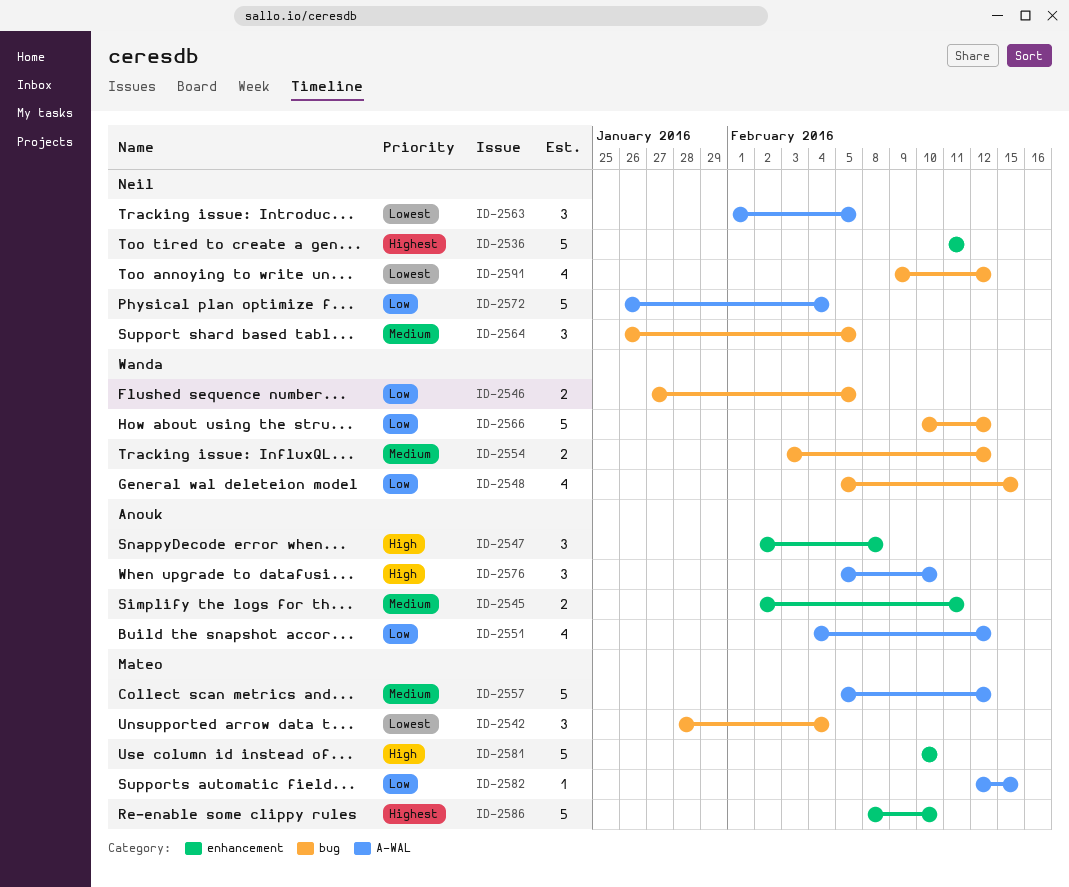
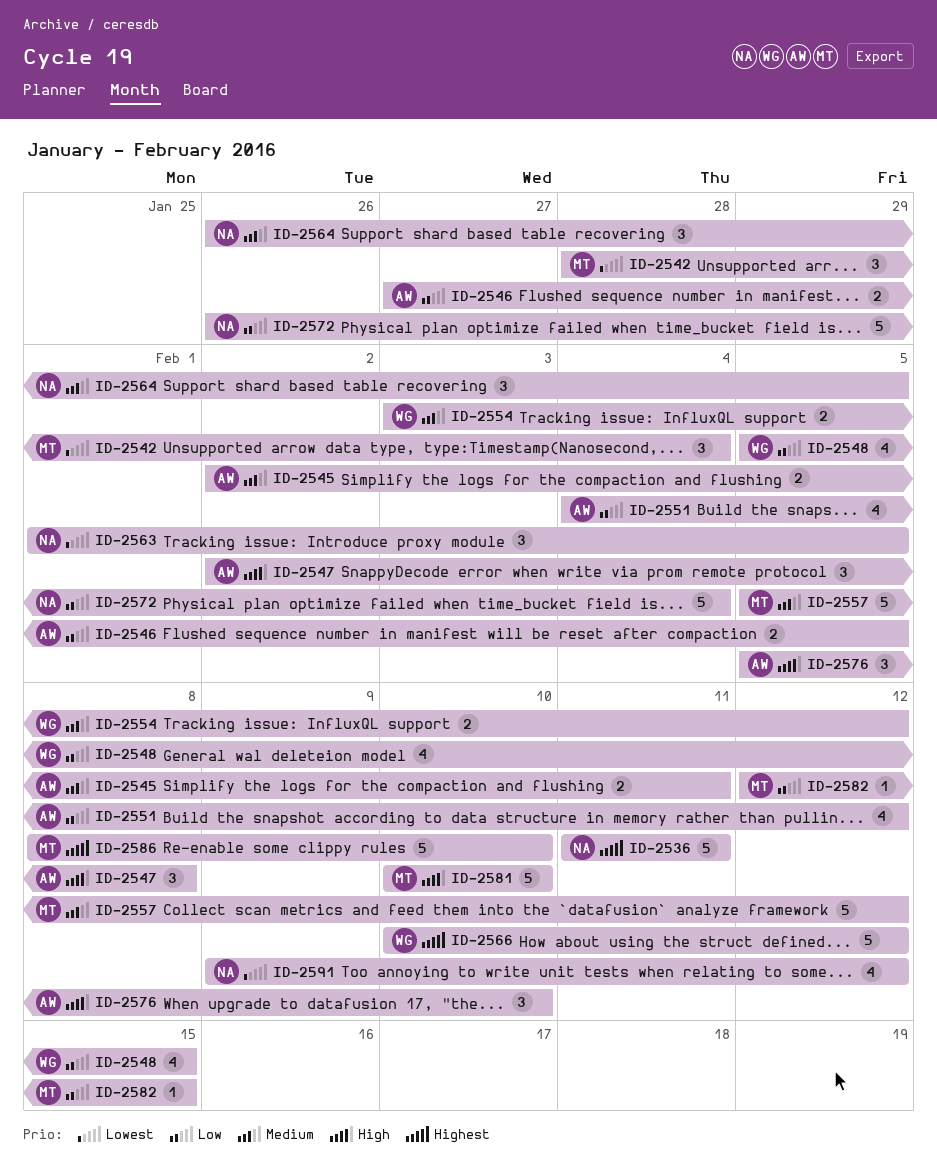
ID-2546, owner: Wanda -> Anouk
ID-2566, priority: Low -> Highest

